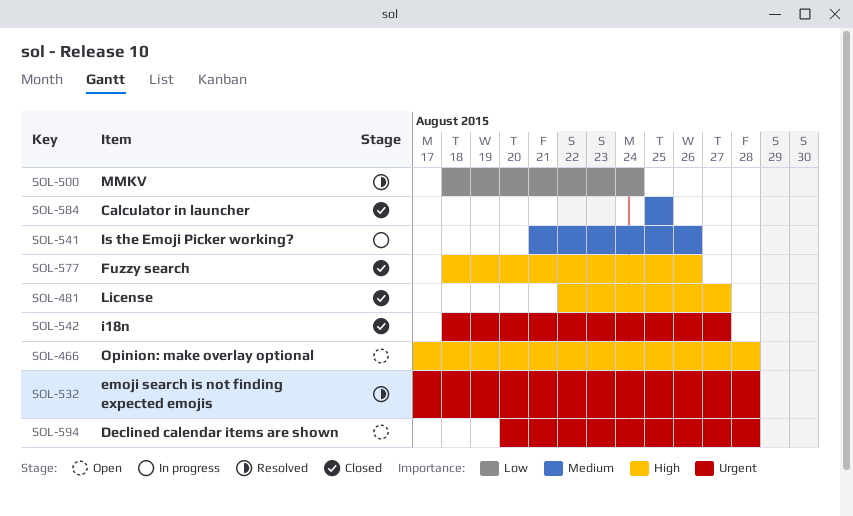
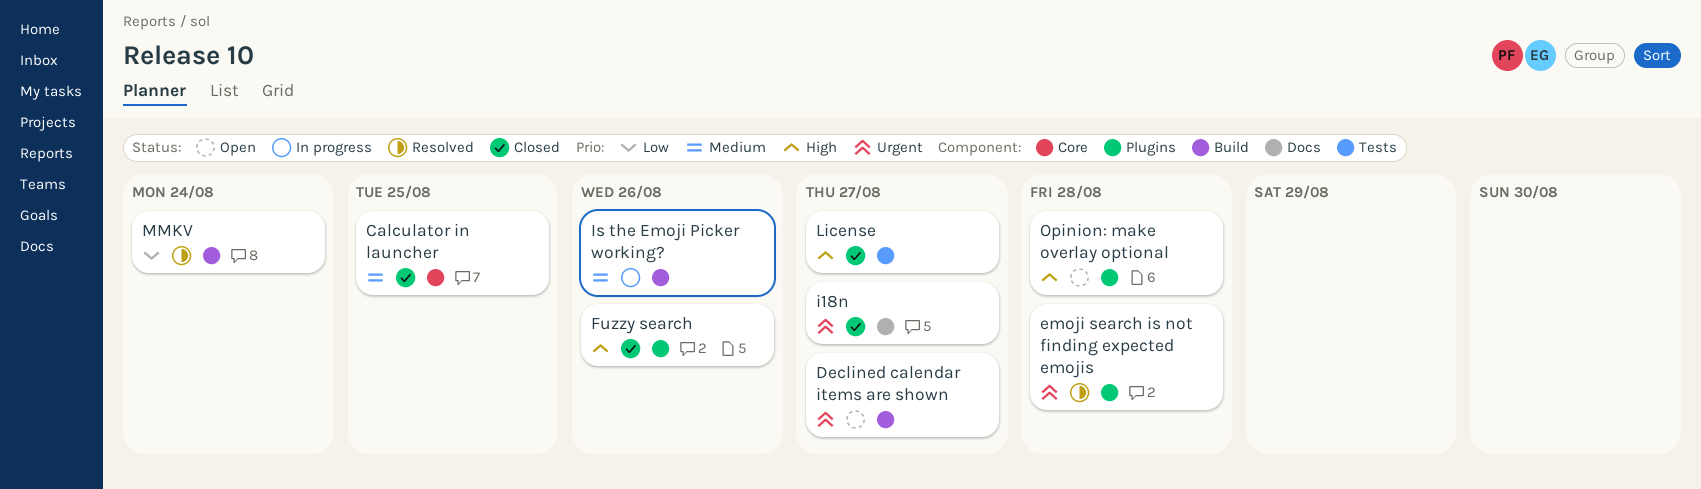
Declined calendar items are shown, due: Aug 28 -> Aug 27

